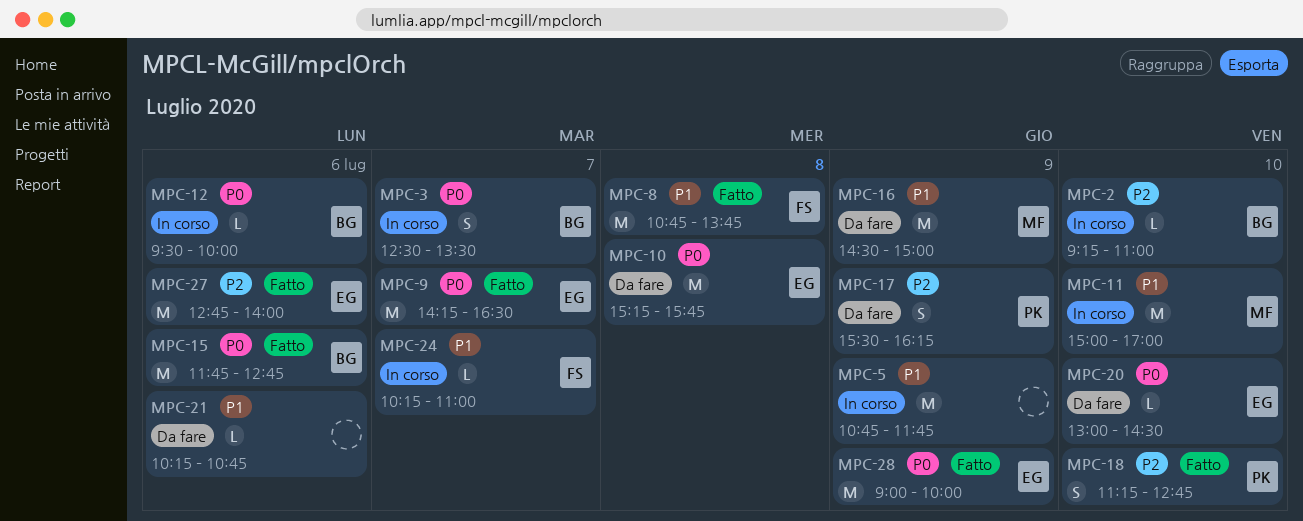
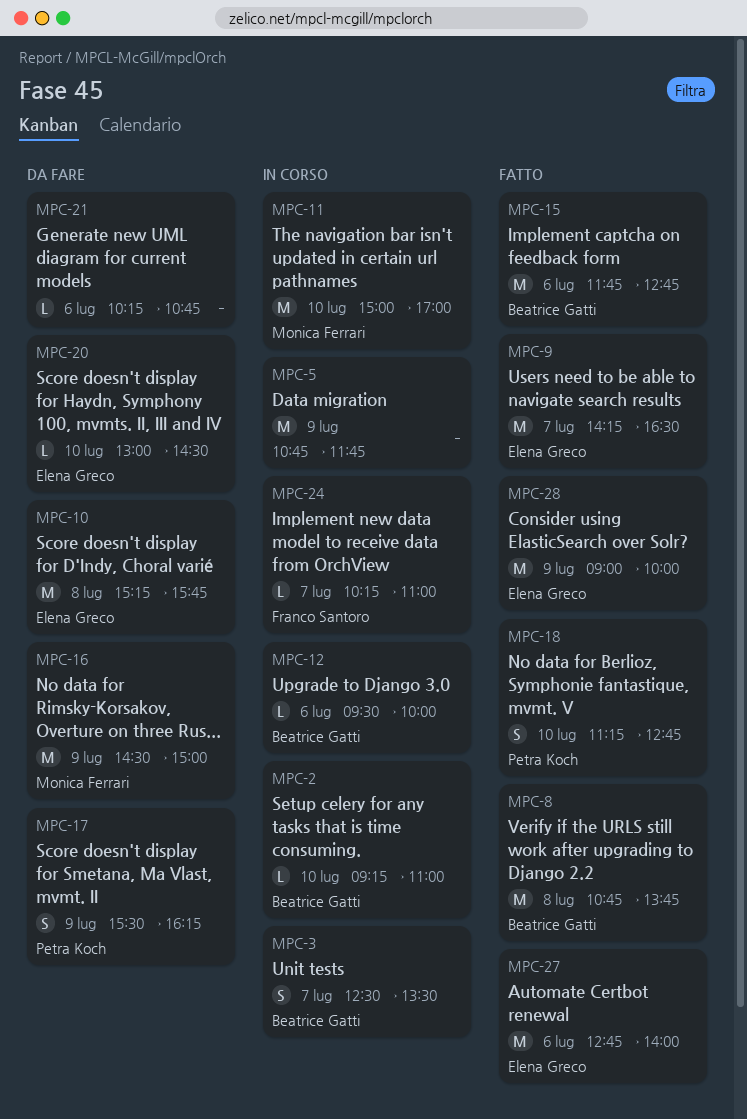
MPC-8, owner: Franco Santoro -> Beatrice Gatti

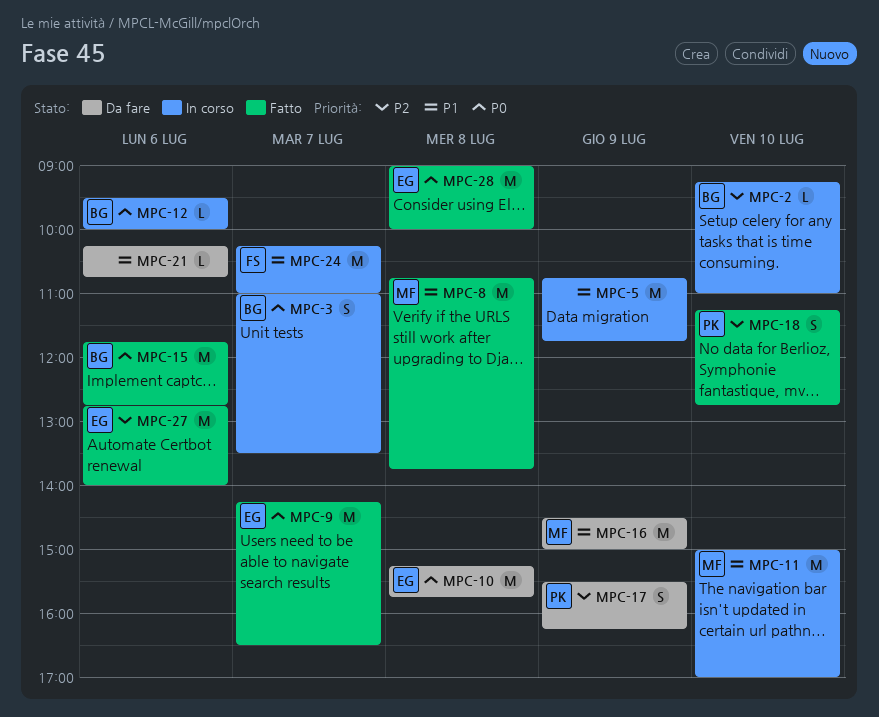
MPC-3, begins: 12:30 -> 11:00
MPC-8, owner: Beatrice Gatti -> Monica Ferrari
MPC-20: present -> none
MPC-24, estimate: L -> M
MPC-28, day: Jul 9 -> Jul 8

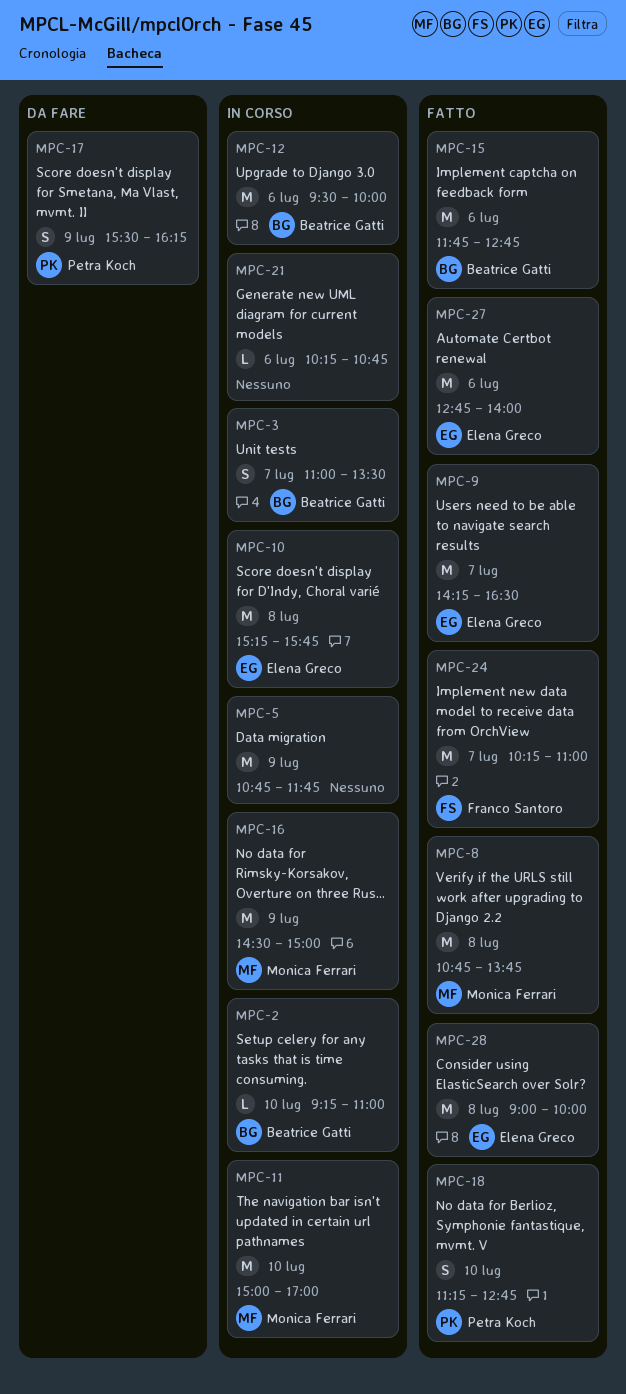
MPC-10, status: Da fare -> In corso
MPC-12, estimate: L -> M
MPC-16, status: Da fare -> In corso
MPC-21, status: Da fare -> In corso
MPC-24, status: In corso -> Fatto

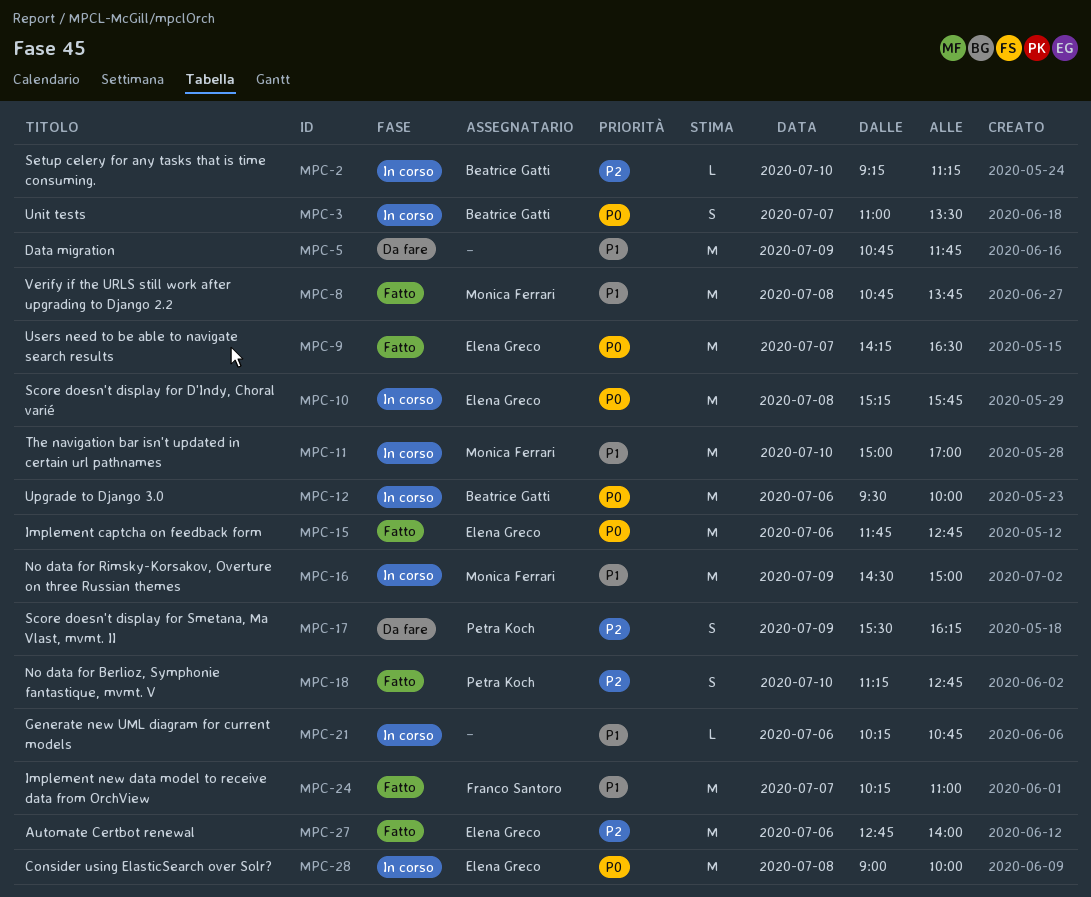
MPC-2, ends: 11:00 -> 11:15
MPC-5, status: In corso -> Da fare
MPC-15, owner: Beatrice Gatti -> Elena Greco
MPC-28, status: Fatto -> In corso

